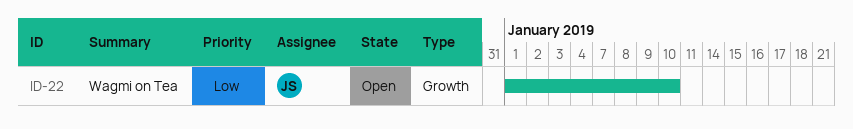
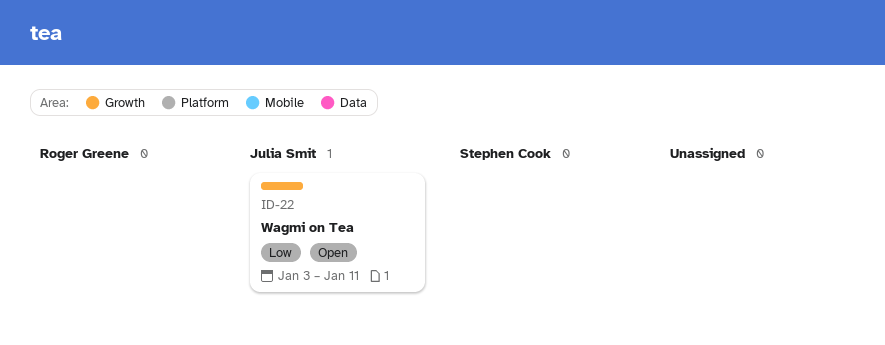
ID-22, start: Jan 1 -> Jan 3
ID-22, due: Jan 10 -> Jan 11

